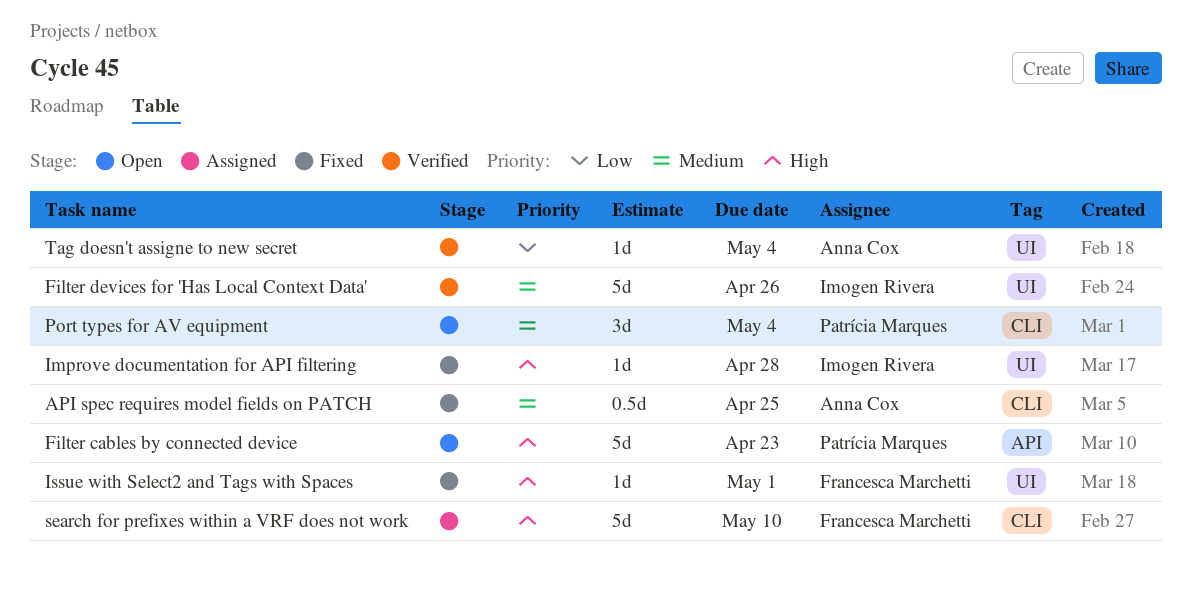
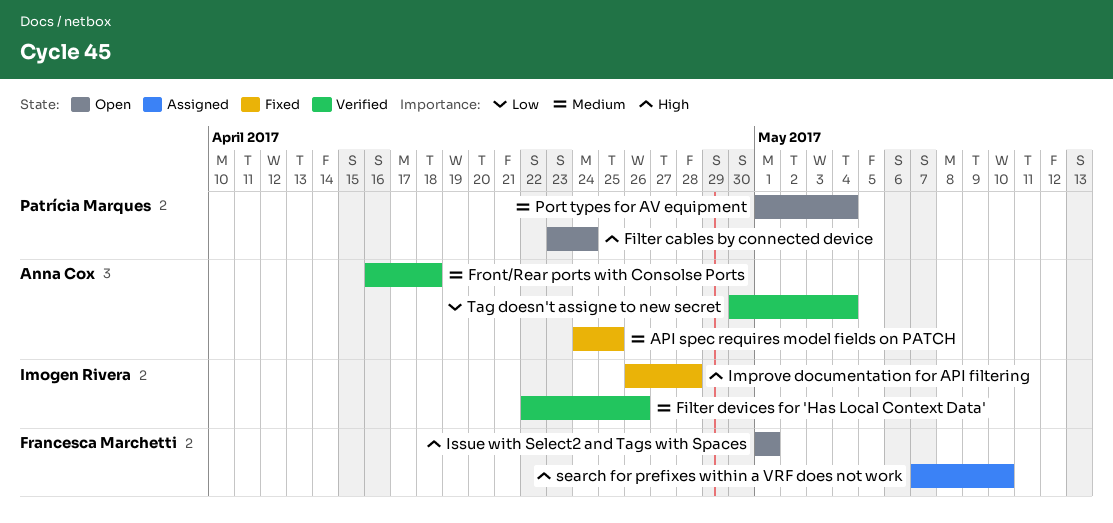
Filter cables by connected device, due: Apr 23 -> Apr 24
Front/Rear ports with Consolse Ports: none -> present
Issue with Select2 and Tags with Spaces, status: Fixed -> Open

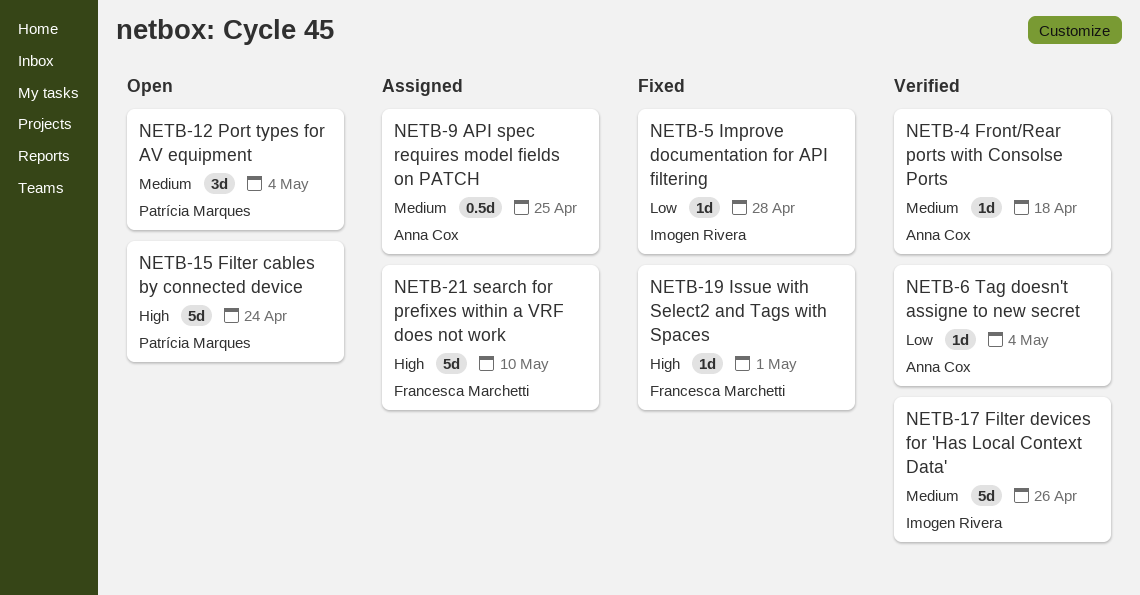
API spec requires model fields on PATCH, status: Fixed -> Assigned
Improve documentation for API filtering, priority: High -> Low
Issue with Select2 and Tags with Spaces, status: Open -> Fixed

